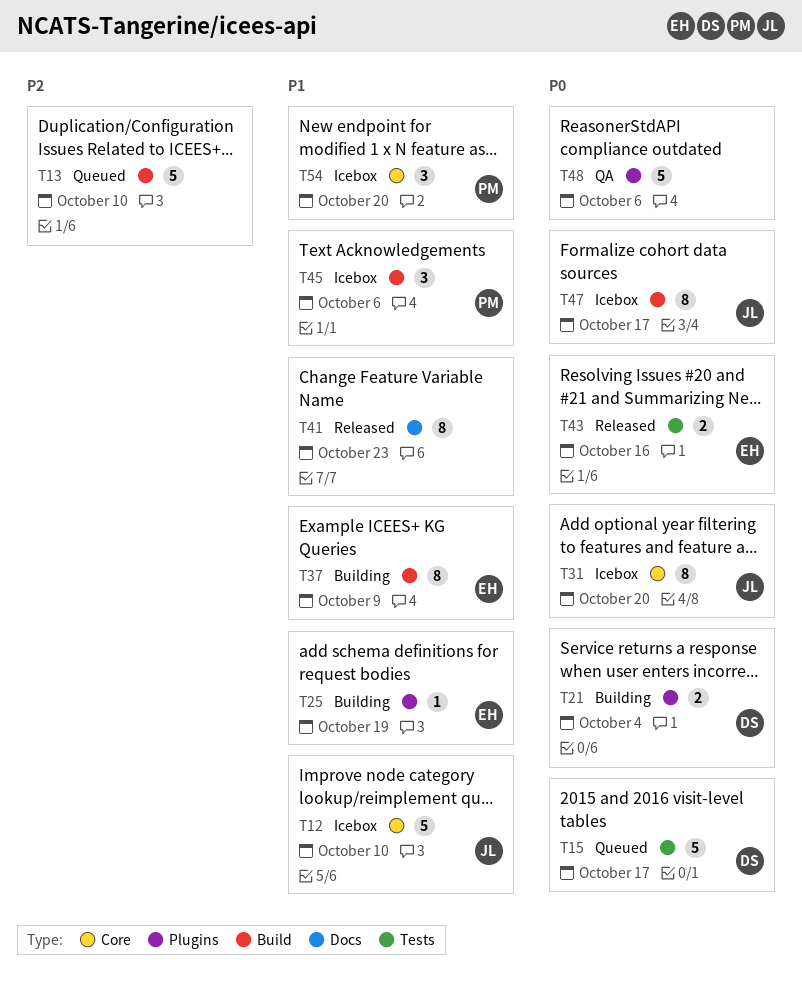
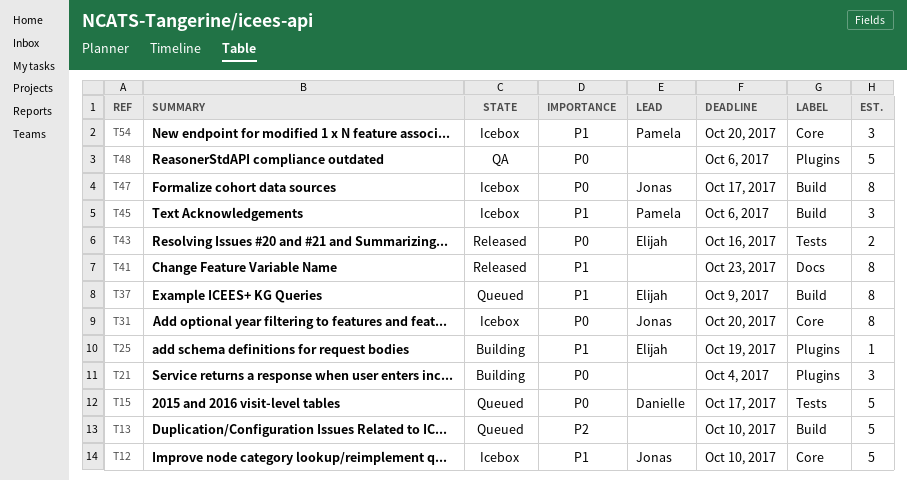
T21, owner: Danielle -> none
T21, estimate: 2 -> 3
T37, status: Building -> Queued

